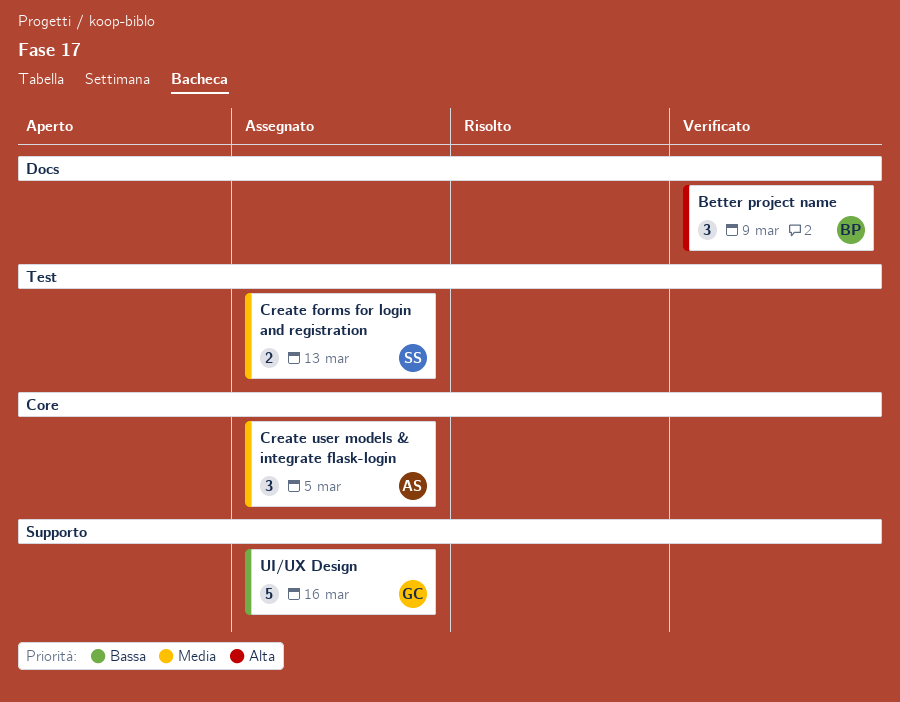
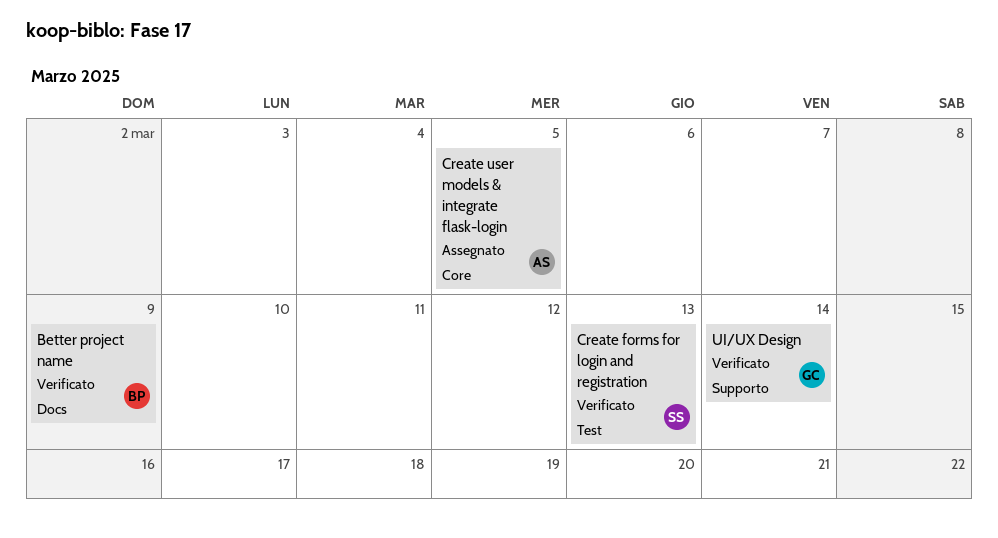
Create forms for login and registration, status: Assegnato -> Verificato
UI/UX Design, status: Assegnato -> Verificato
UI/UX Design, due: Mar 16 -> Mar 14

